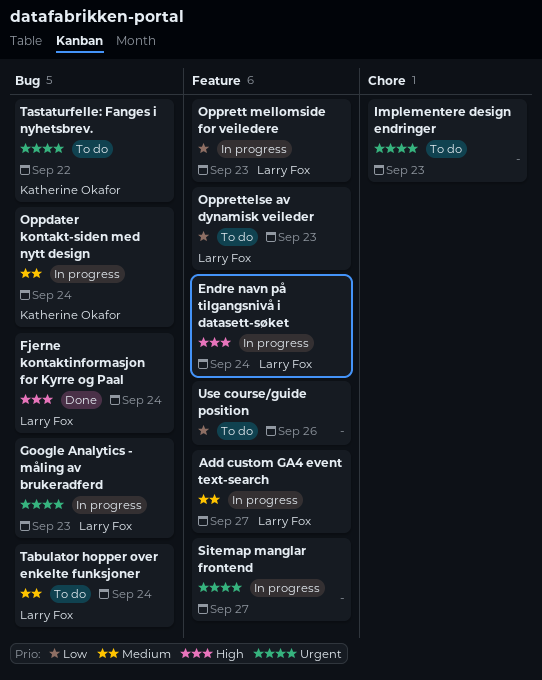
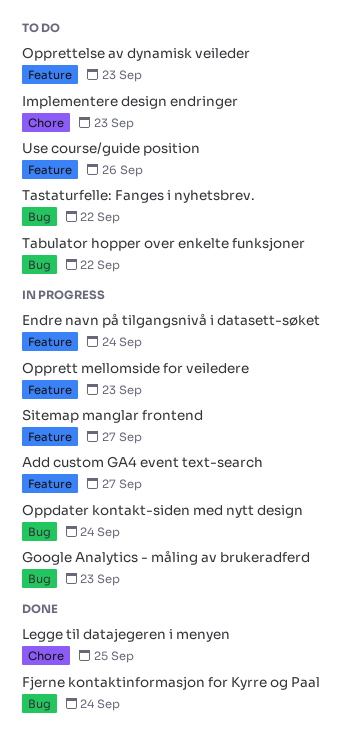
Legge til datajegeren i menyen: none -> present
Tabulator hopper over enkelte funksjoner, due: Sep 24 -> Sep 22

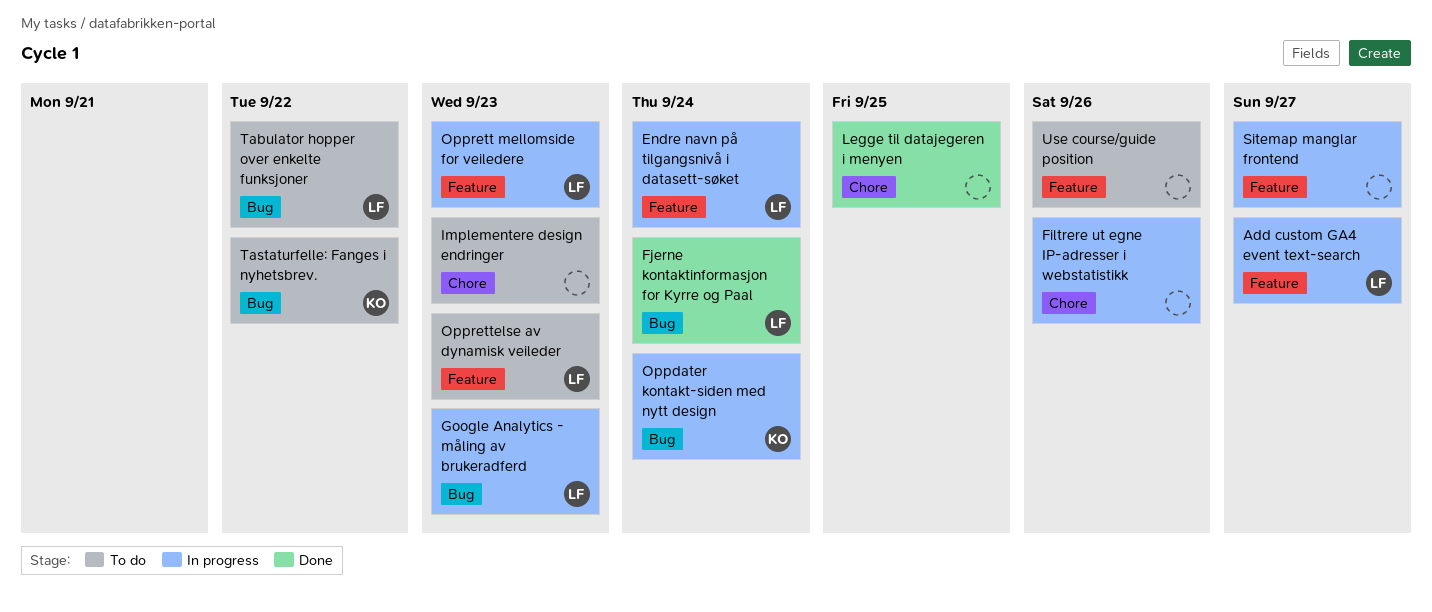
Filtrere ut egne IP-adresser i webstatistikk: none -> present

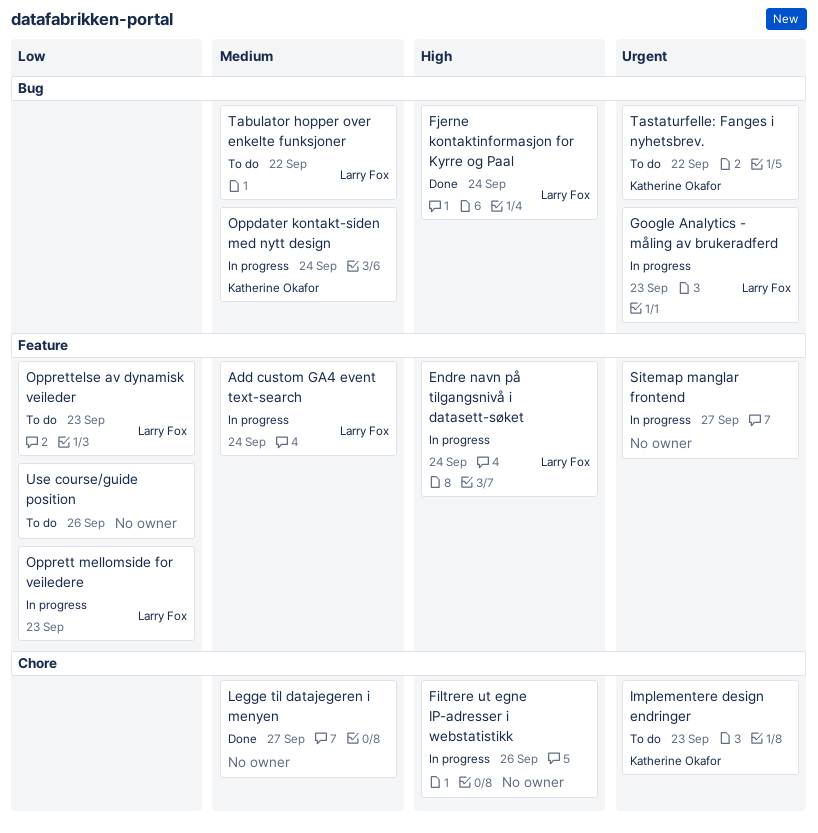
Add custom GA4 event text-search, due: Sep 27 -> Sep 24
Implementere design endringer, owner: none -> Katherine Okafor
Legge til datajegeren i menyen, due: Sep 25 -> Sep 27

